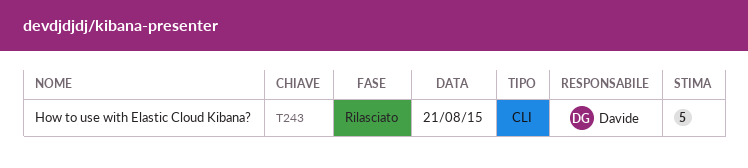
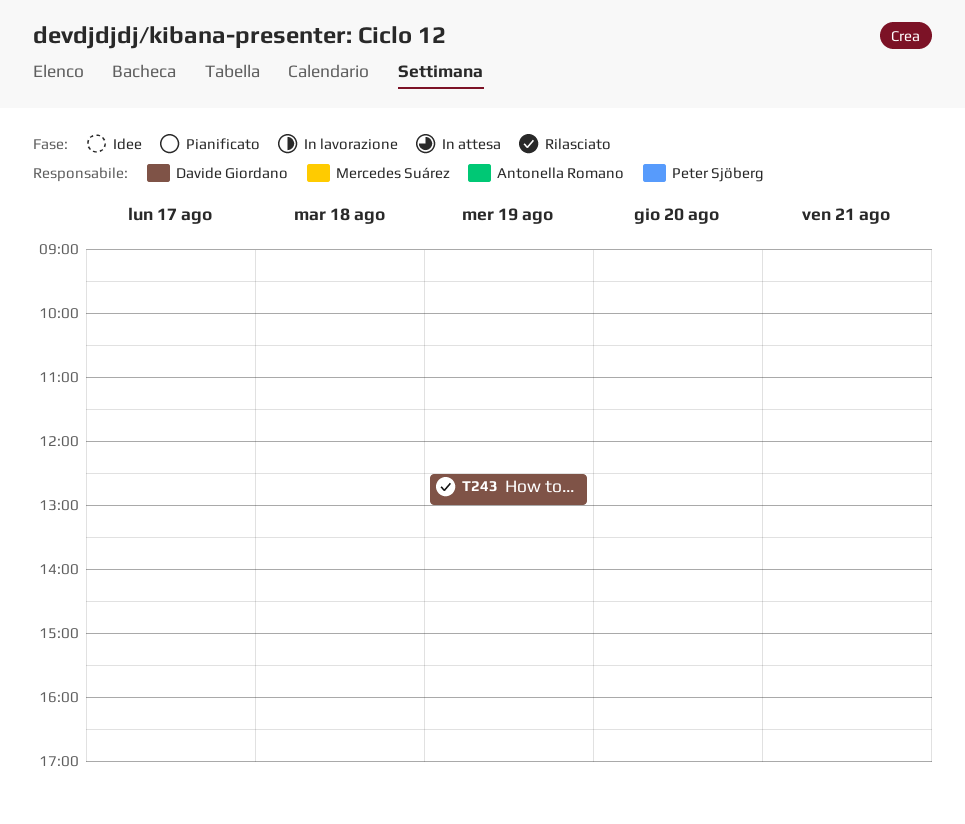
T243, day: Aug 21 -> Aug 19

